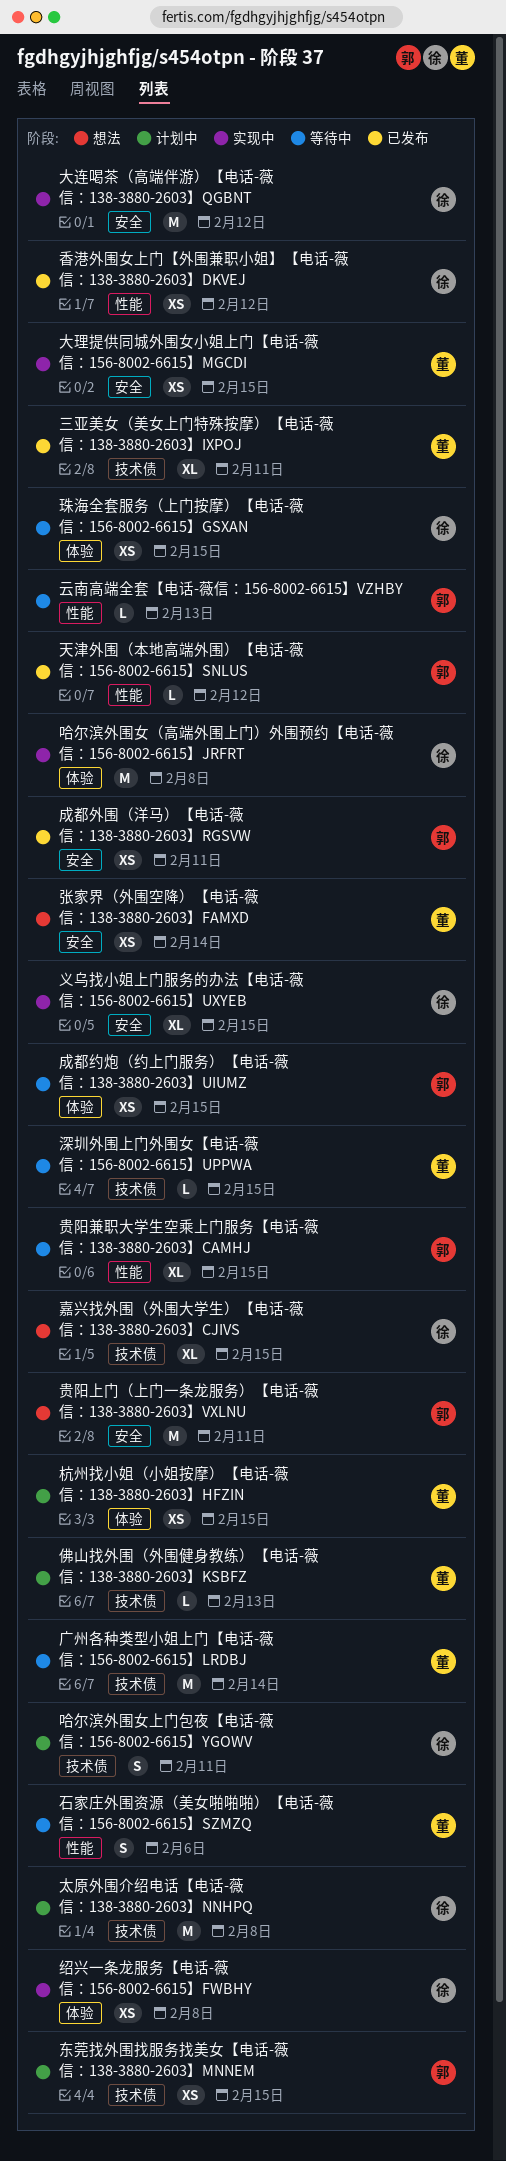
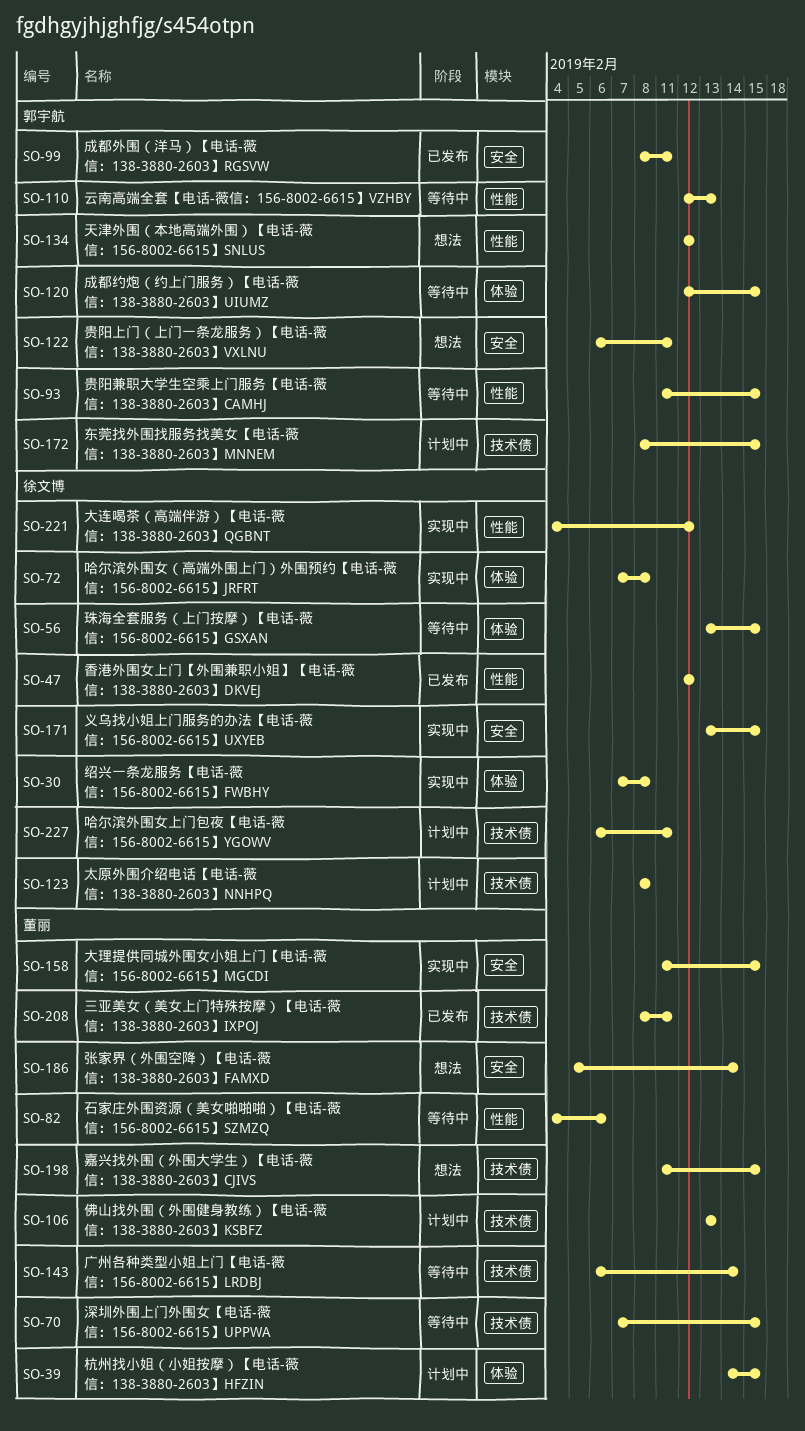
嘉兴找外围（外围大学生）【电话-薇信：138-3880-2603】CJIVS, owner: 徐文博 -> 董丽
大连喝茶（高端伴游）【电话-薇信：138-3880-2603】QGBNT, label: 安全 -> 性能
天津外围（本地高端外围）【电话-薇信：156-8002-6615】SNLUS, status: 已发布 -> 想法

